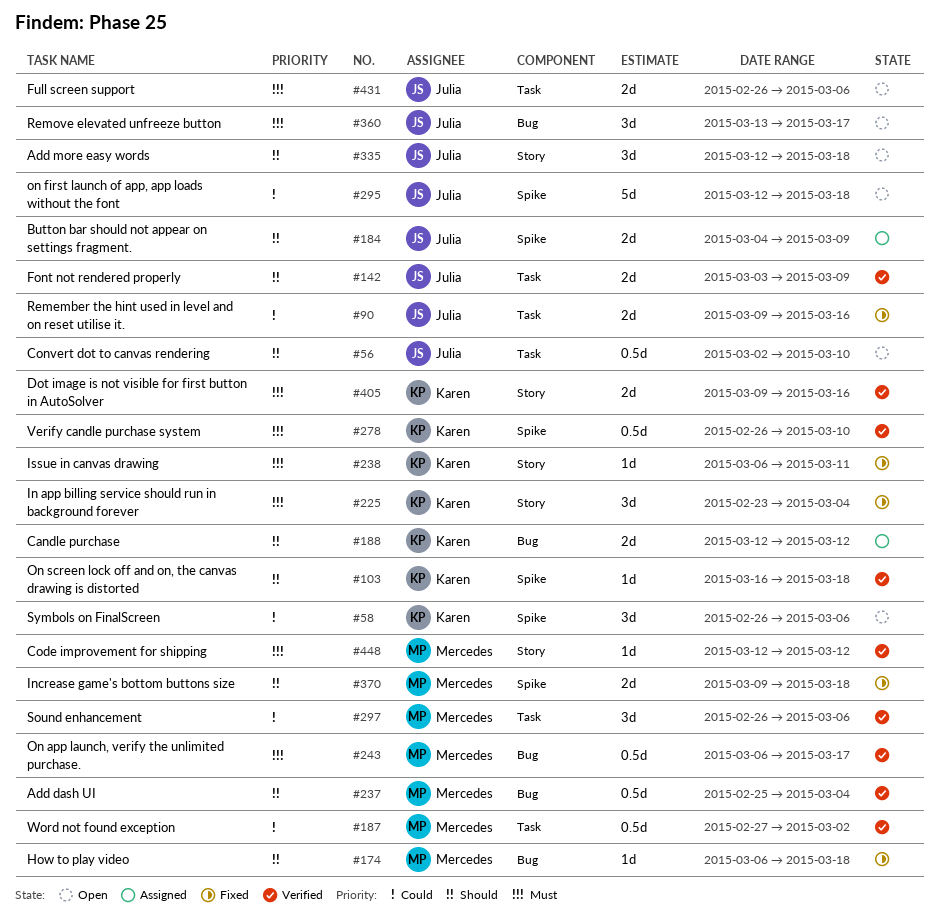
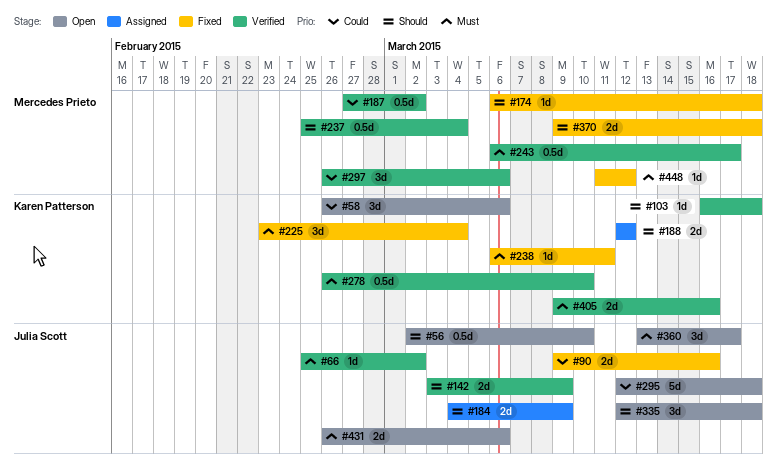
#66: none -> present
#448, status: Verified -> Fixed
#448, start: Mar 12 -> Mar 11

